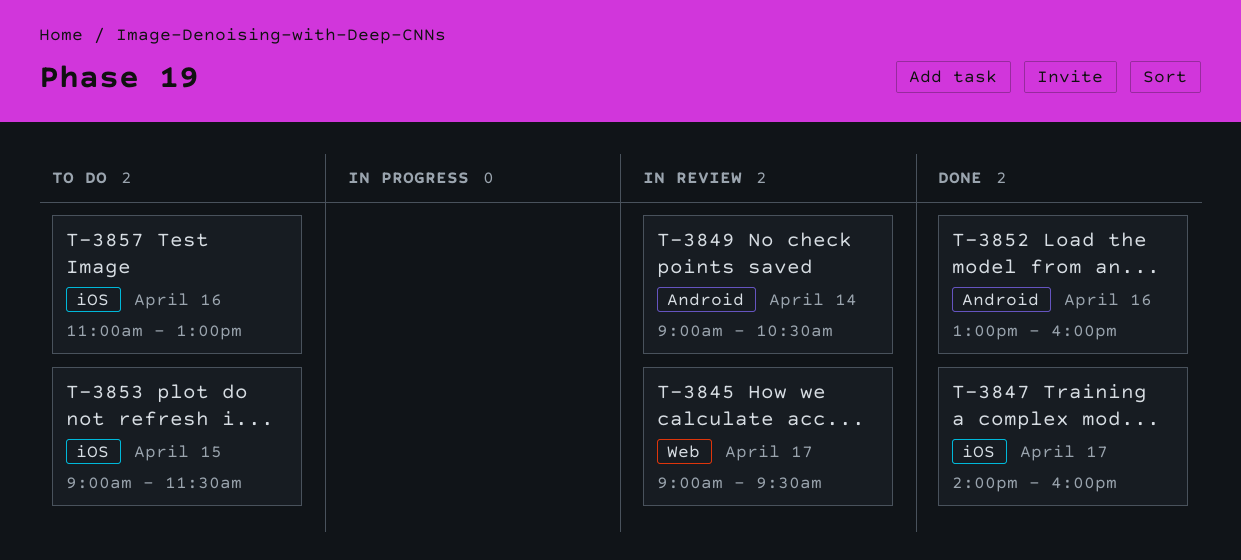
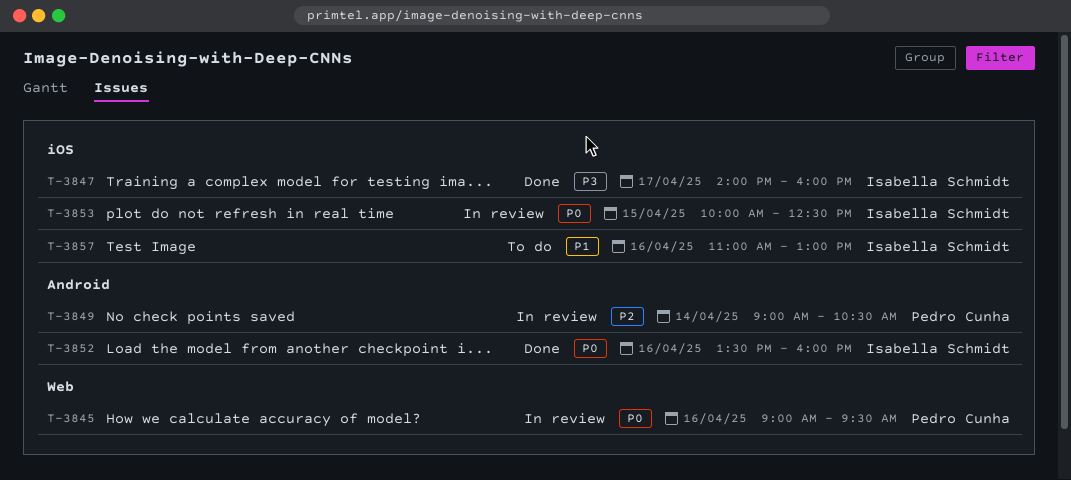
T-3845, day: Apr 17 -> Apr 16
T-3852, begins: 13:00 -> 13:30
T-3853, status: To do -> In review
T-3853, begins: 09:00 -> 10:00
T-3853, ends: 11:30 -> 12:30

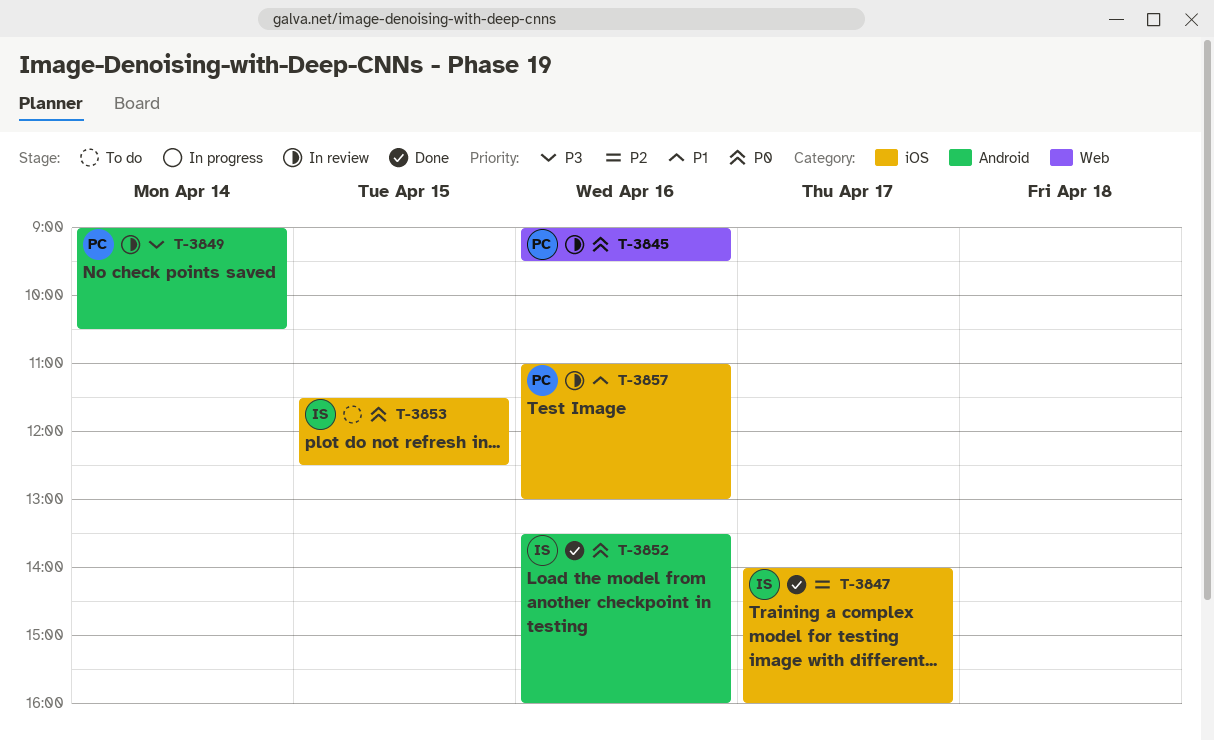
T-3847, priority: P3 -> P2
T-3849, priority: P2 -> P3
T-3853, status: In review -> To do
T-3853, begins: 10:00 -> 11:30
T-3857, status: To do -> In review
T-3857, owner: Isabella Schmidt -> Pedro Cunha

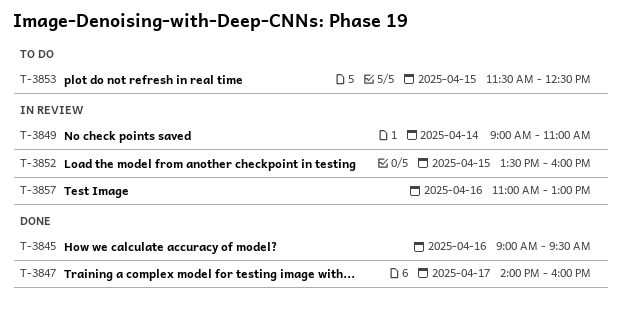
T-3845, status: In review -> Done
T-3849, ends: 10:30 -> 11:00
T-3852, status: Done -> In review
T-3852, day: Apr 16 -> Apr 15

